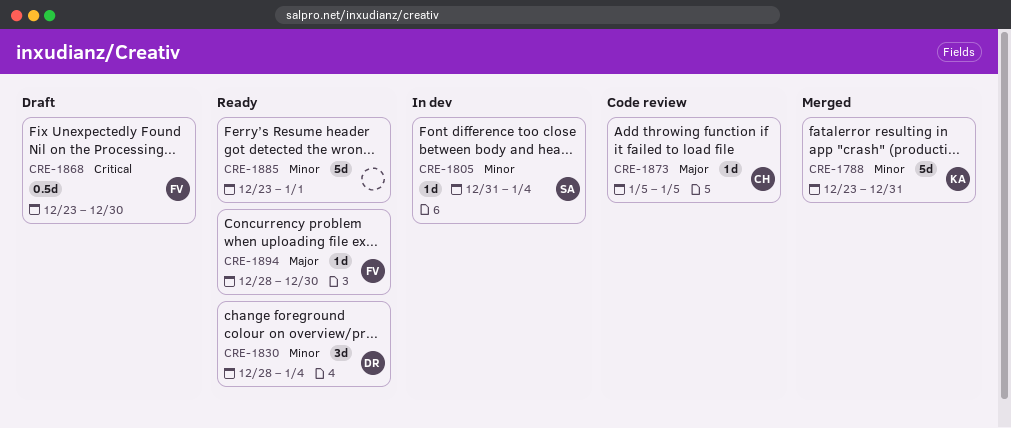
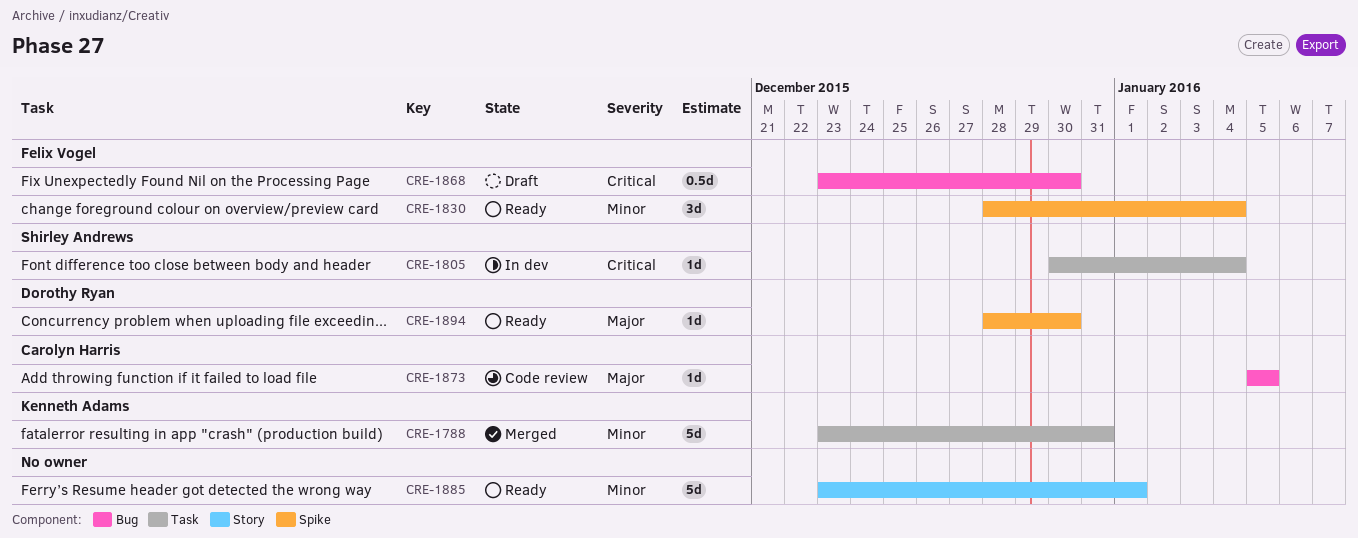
CRE-1805, priority: Minor -> Critical
CRE-1805, start: Dec 31 -> Dec 30
CRE-1830, owner: Dorothy Ryan -> Felix Vogel
CRE-1894, owner: Felix Vogel -> Dorothy Ryan

